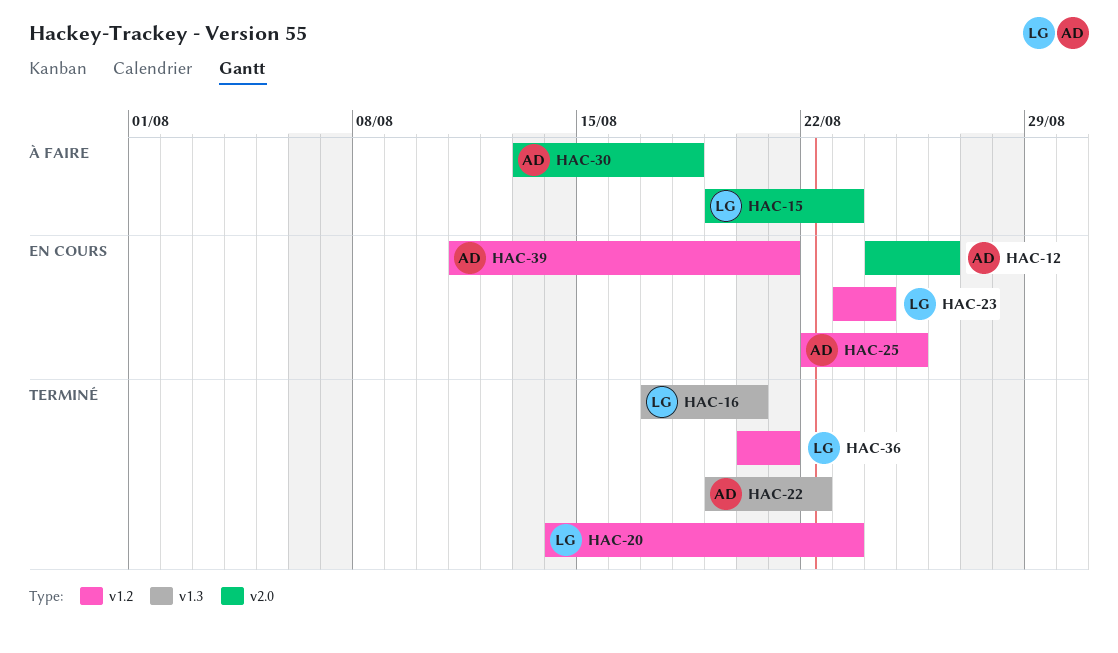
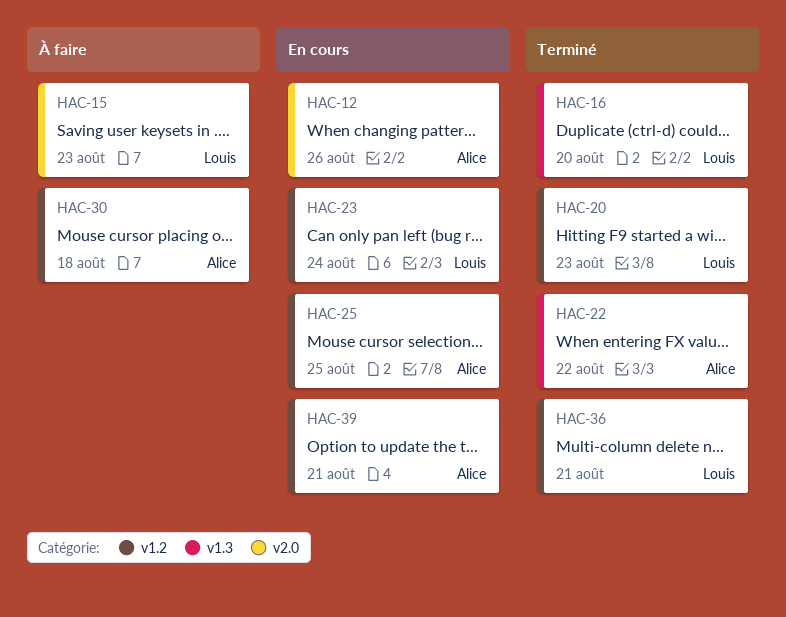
HAC-30, label: v2.0 -> v1.2

